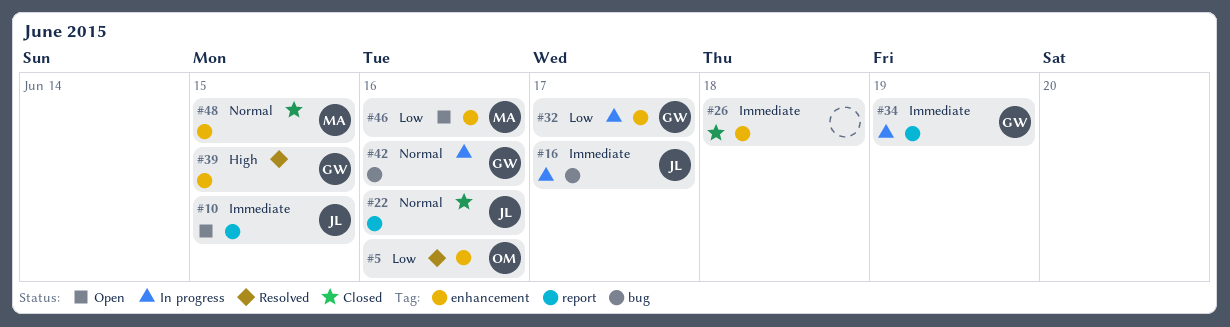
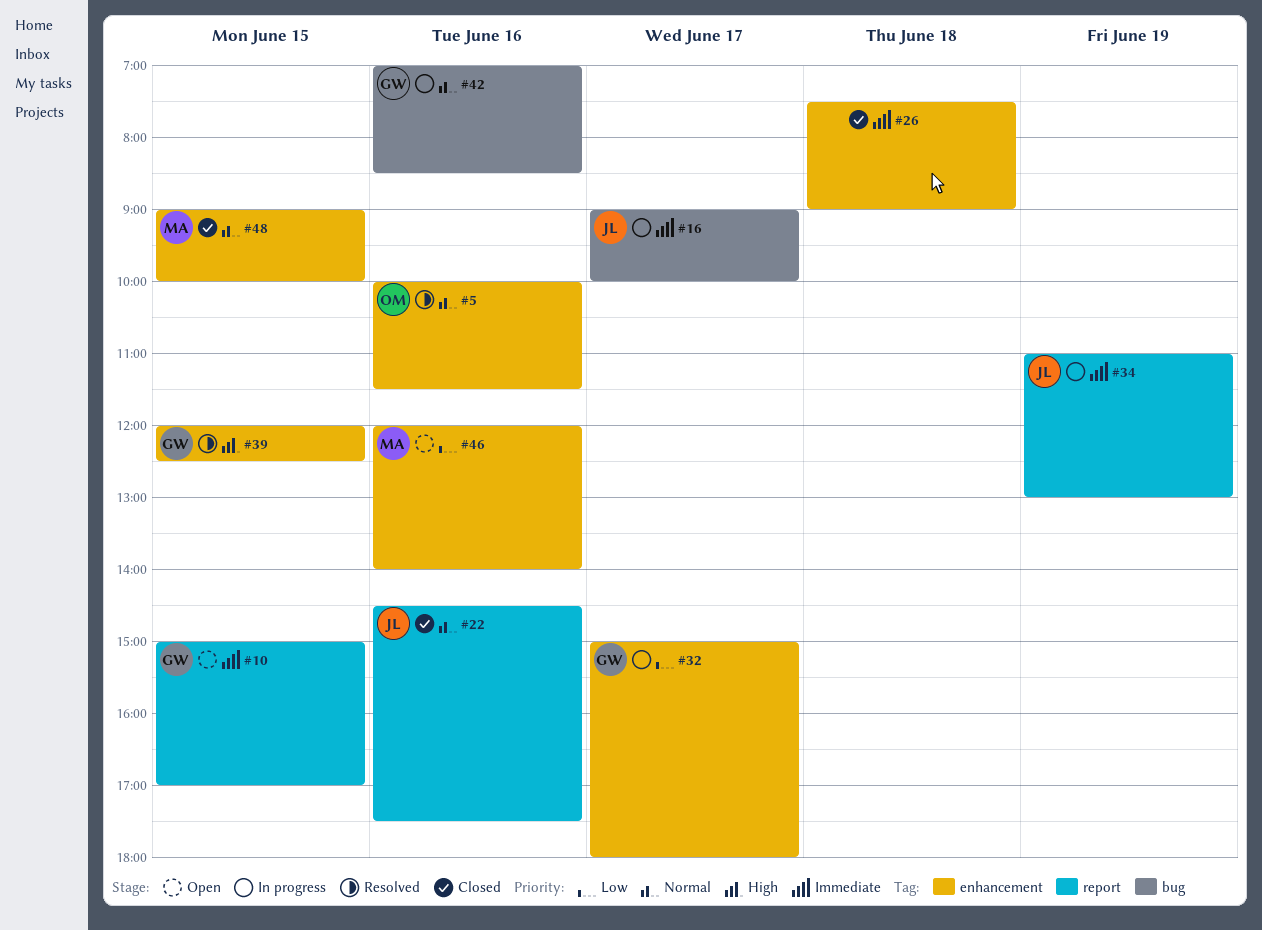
#5, priority: Low -> Normal
#10, owner: JL -> GW
#34, owner: GW -> JL

